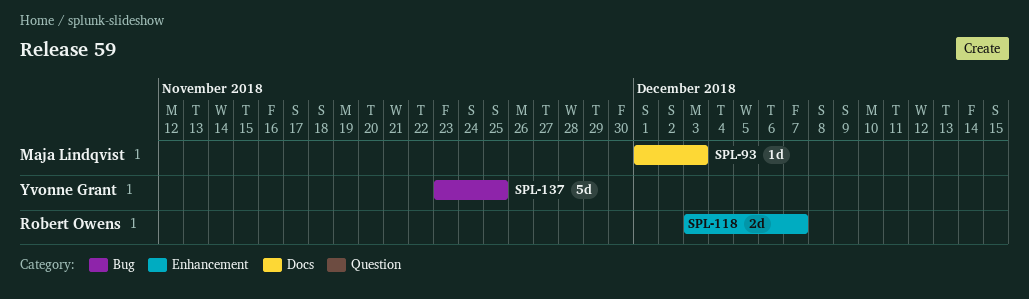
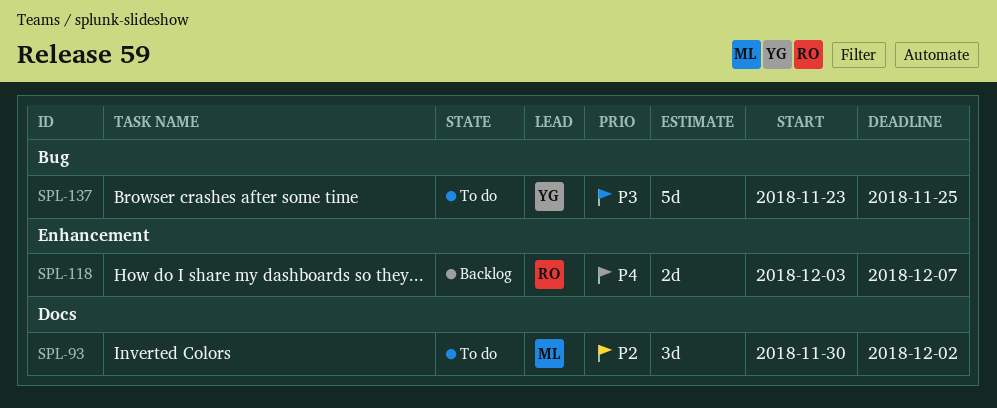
SPL-93, estimate: 1d -> 3d
SPL-93, start: Dec 1 -> Nov 30
SPL-93, due: Dec 3 -> Dec 2

